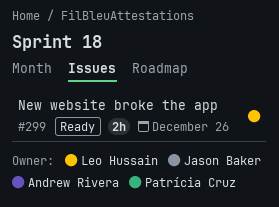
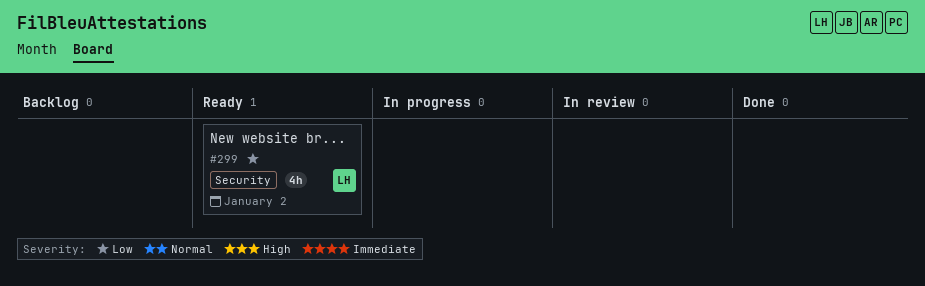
#299, estimate: 2h -> 4h
#299, due: Dec 26 -> Jan 2

